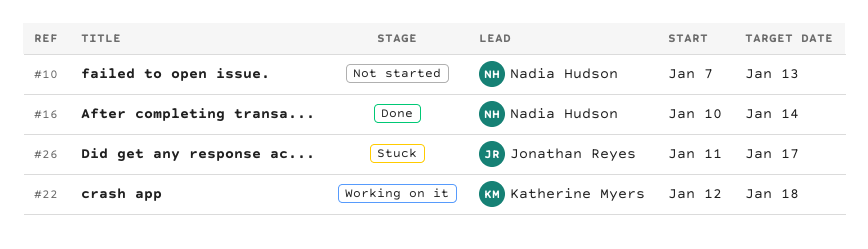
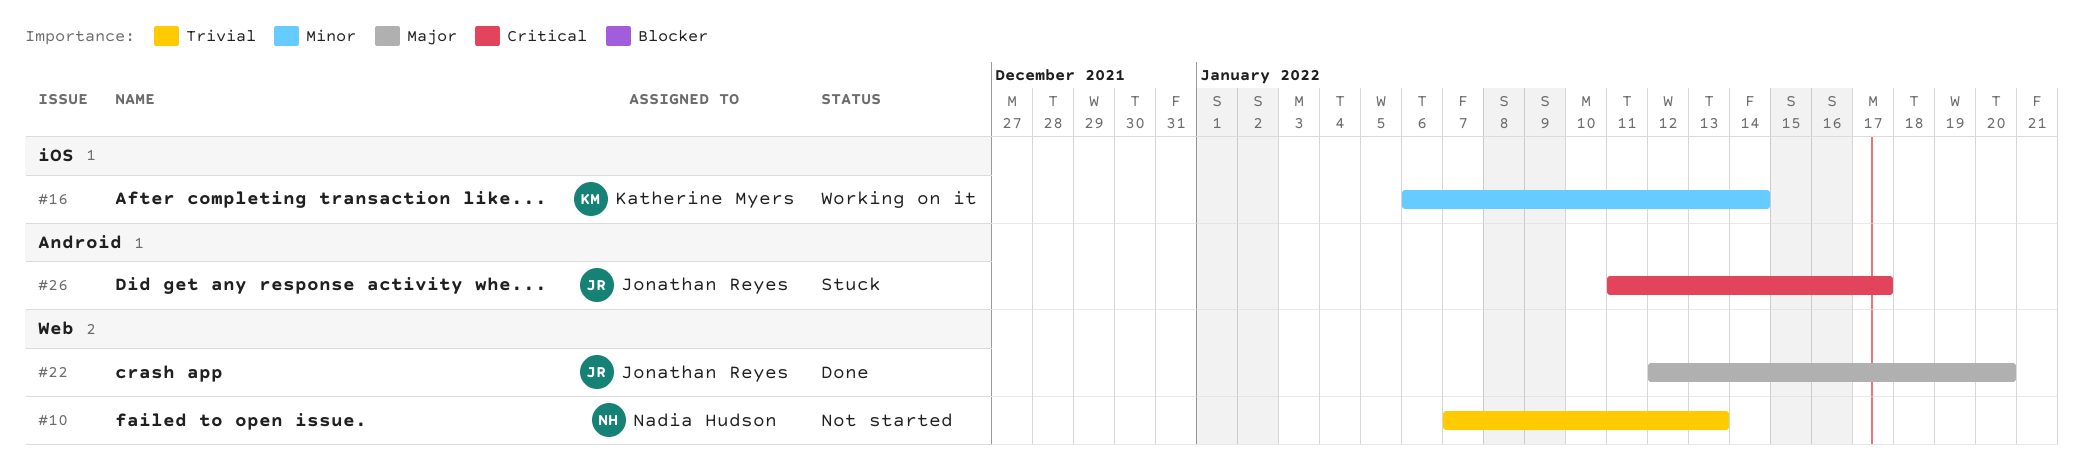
#16, status: Done -> Working on it
#16, owner: Nadia Hudson -> Katherine Myers
#16, start: Jan 10 -> Jan 6
#22, status: Working on it -> Done
#22, owner: Katherine Myers -> Jonathan Reyes
#22, due: Jan 18 -> Jan 20

